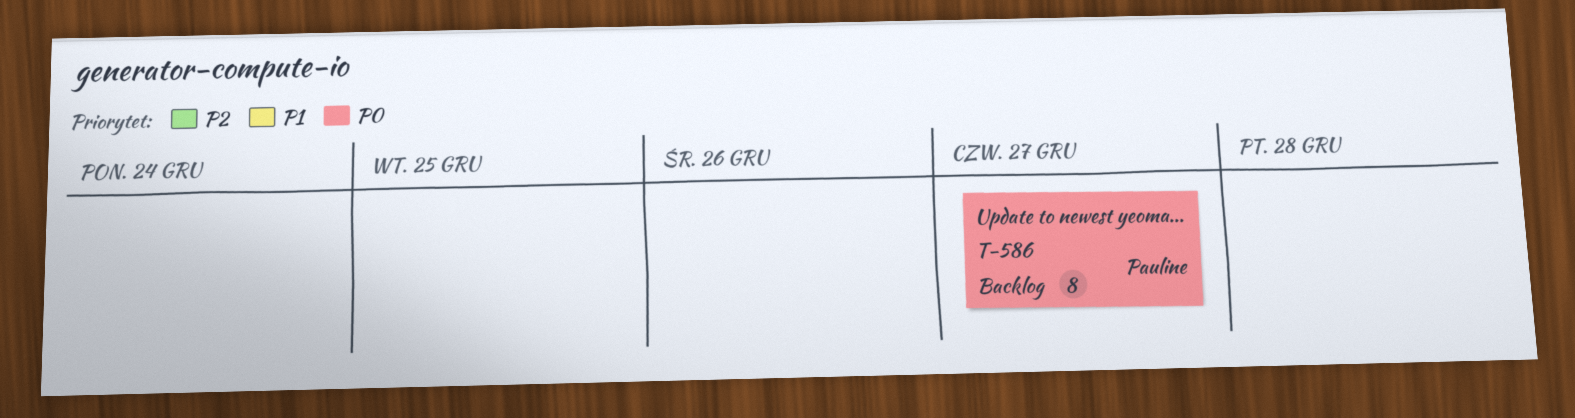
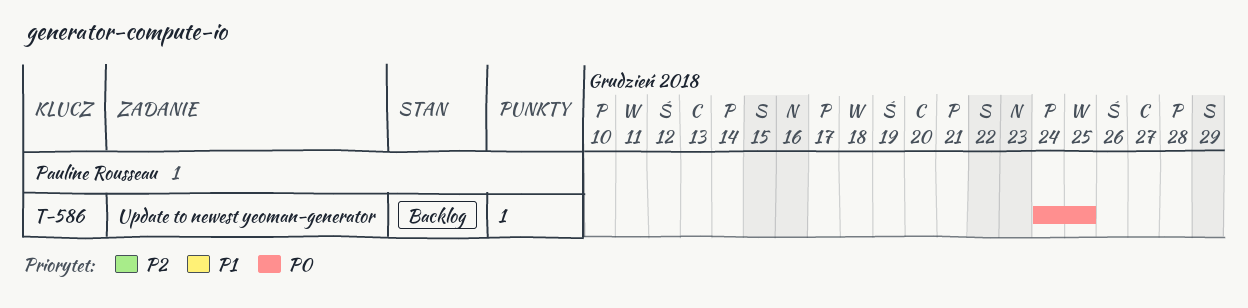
T-586, estimate: 8 -> 1
T-586, due: Dec 27 -> Dec 25

